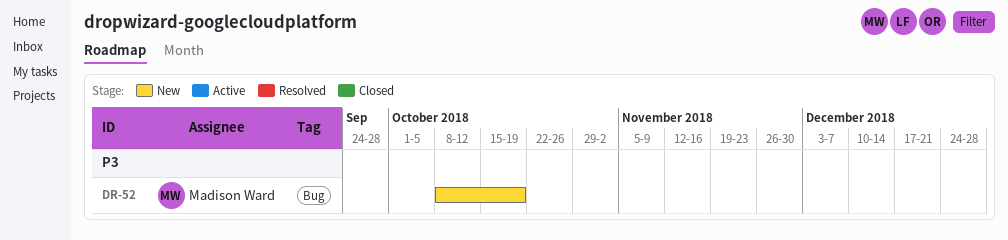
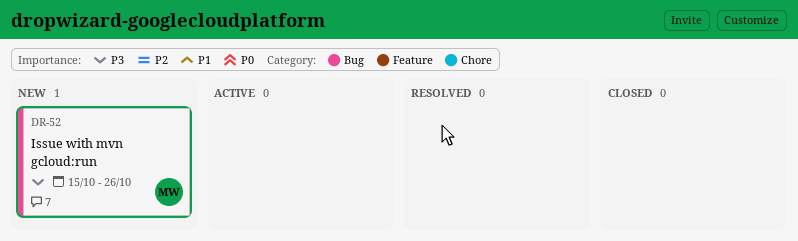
DR-52, start: Oct 8 -> Oct 15
DR-52, due: Oct 19 -> Oct 26

